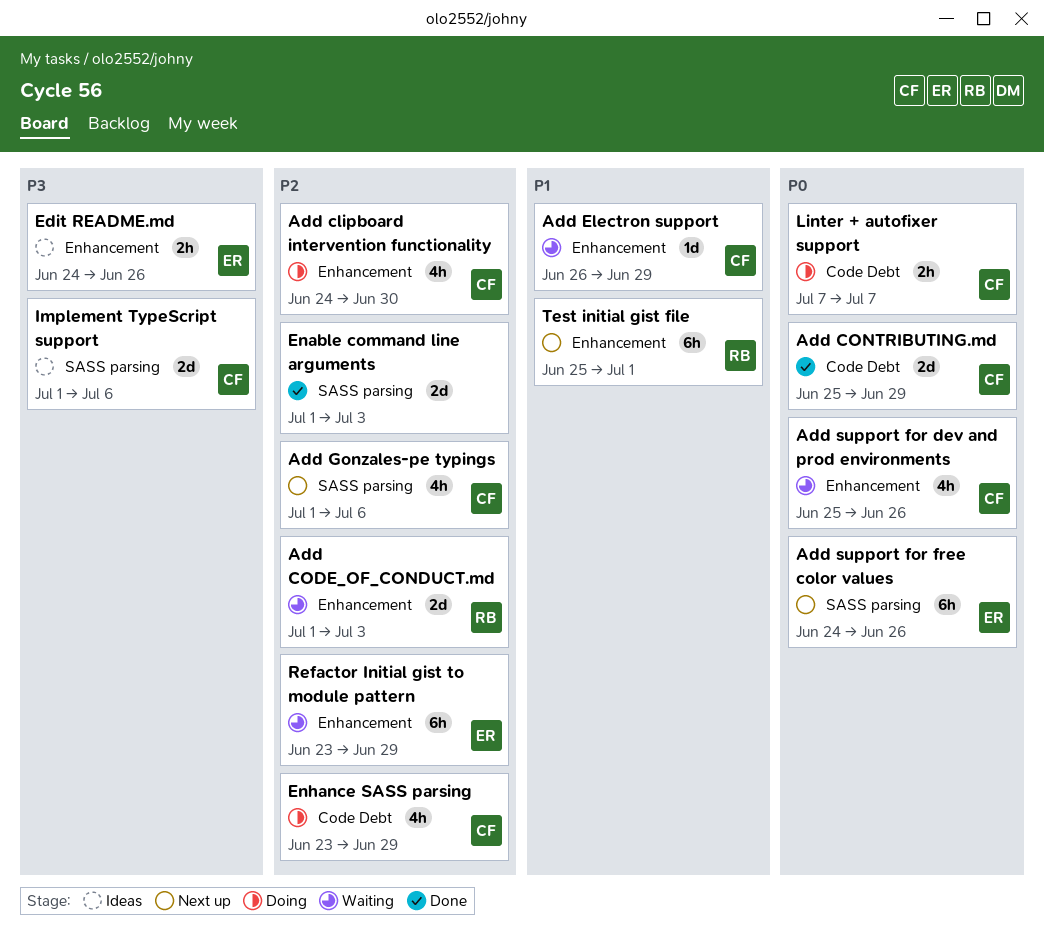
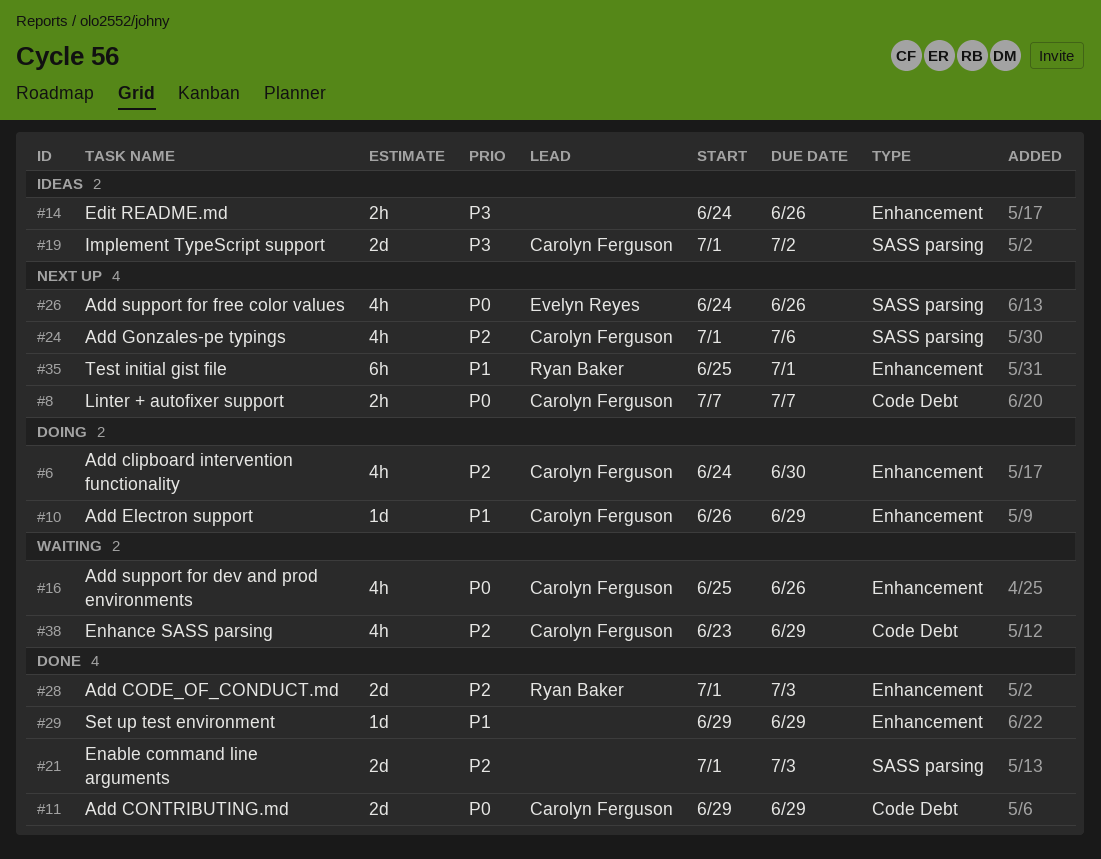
Add CODE_OF_CONDUCT.md, status: Waiting -> Done
Add CONTRIBUTING.md, start: Jun 25 -> Jun 29
Add Electron support, status: Waiting -> Doing
Add support for free color values, estimate: 6h -> 4h
Edit README.md, owner: Evelyn Reyes -> none
Enhance SASS parsing, status: Doing -> Waiting
Implement TypeScript support, due: Jul 6 -> Jul 2
Linter + autofixer support, status: Doing -> Next up
Refactor Initial gist to module pattern: present -> none
Set up test environment: none -> present

